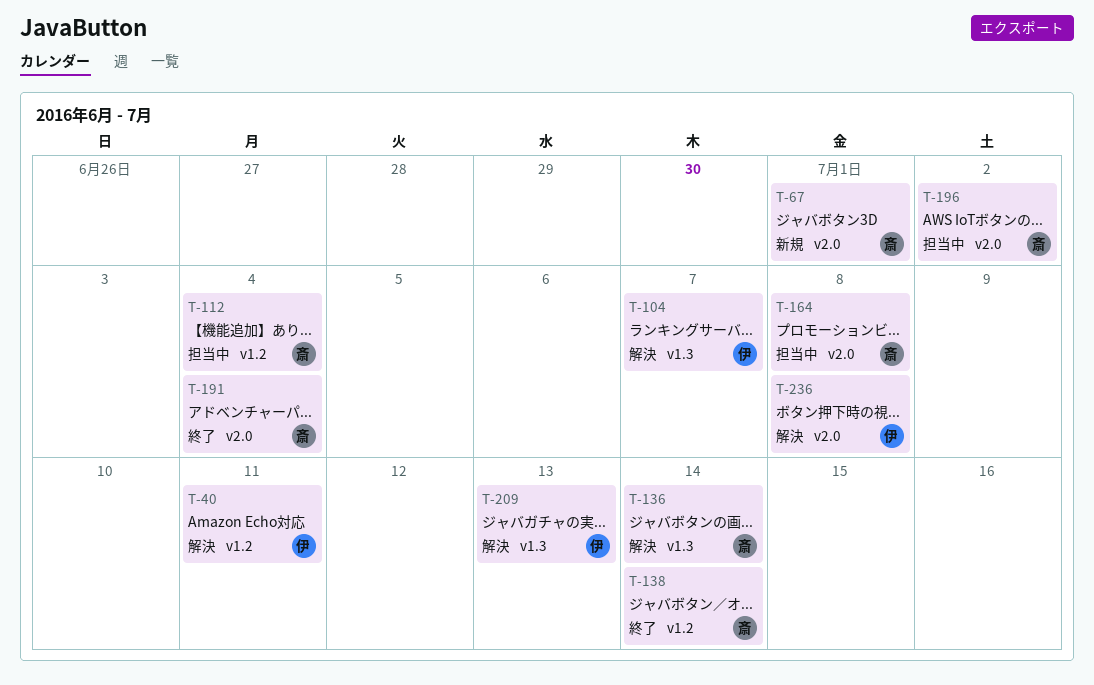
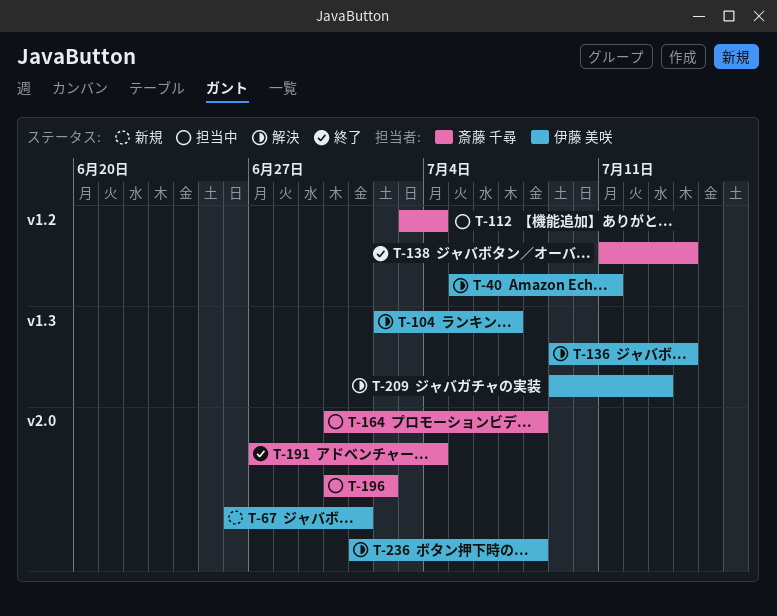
T-67, owner: 斎藤 千尋 -> 伊藤 美咲
T-136, owner: 斎藤 千尋 -> 伊藤 美咲

